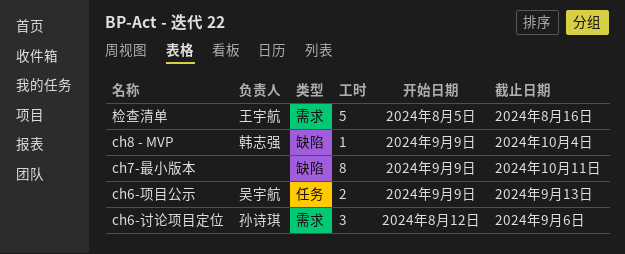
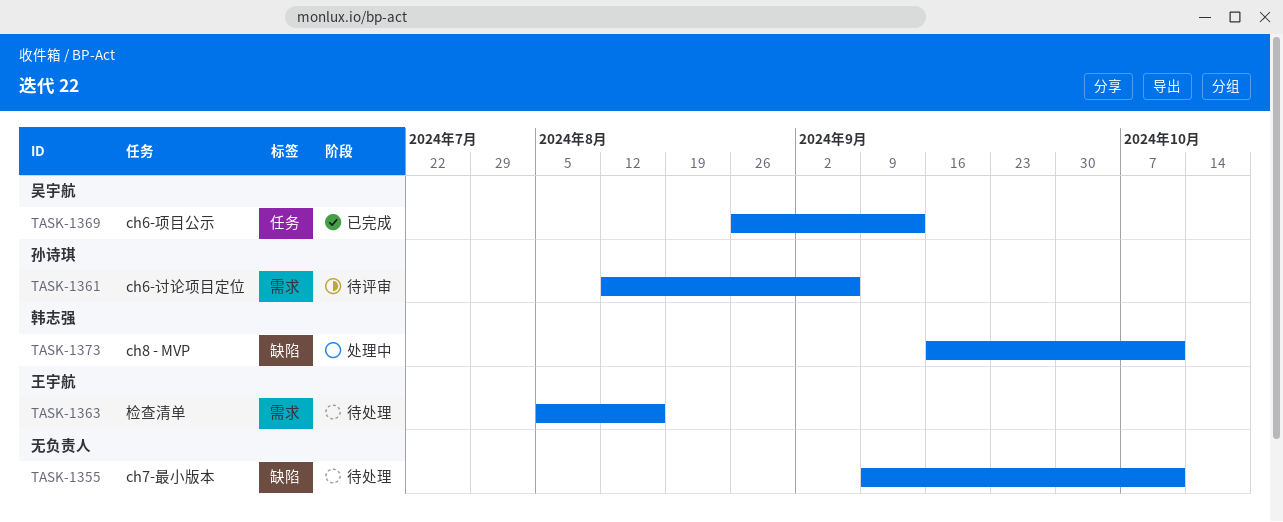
ch6-项目公示, start: Sep 9 -> Aug 26
ch8 - MVP, start: Sep 9 -> Sep 16
ch8 - MVP, due: Oct 4 -> Oct 11

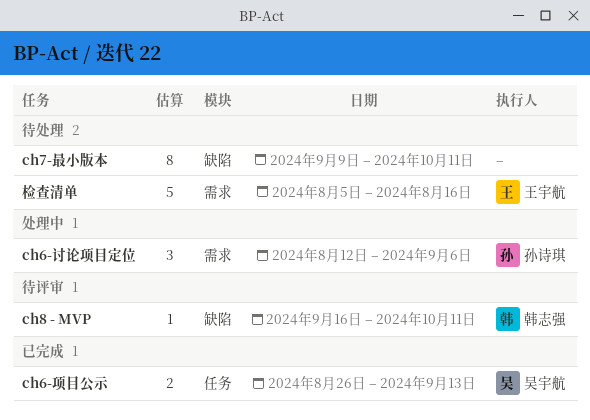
ch6-讨论项目定位, status: 待评审 -> 处理中
ch8 - MVP, status: 处理中 -> 待评审

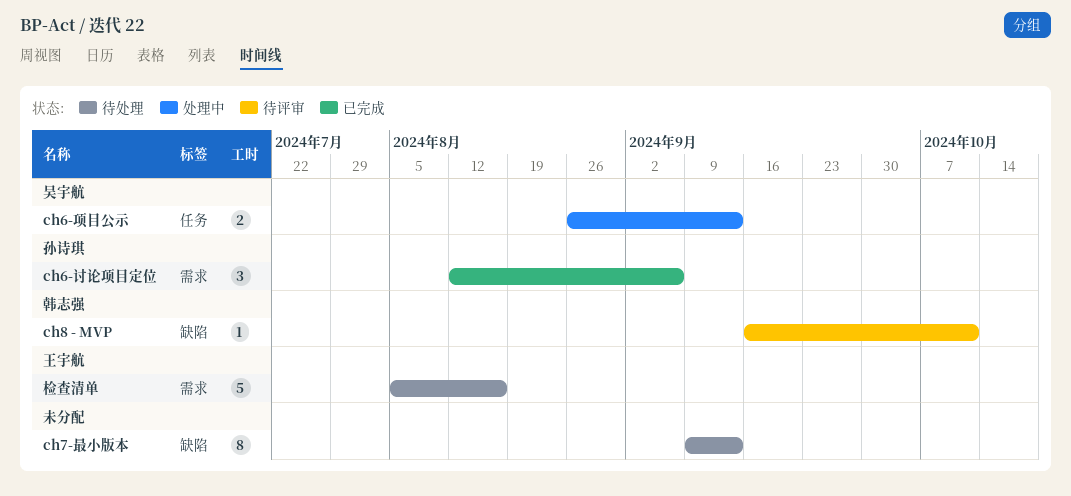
ch6-讨论项目定位, status: 处理中 -> 已完成
ch6-项目公示, status: 已完成 -> 处理中
ch7-最小版本, due: Oct 11 -> Sep 13

